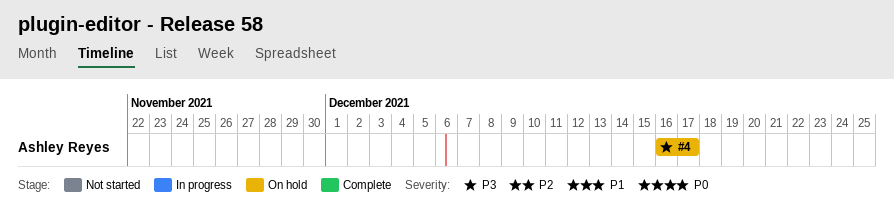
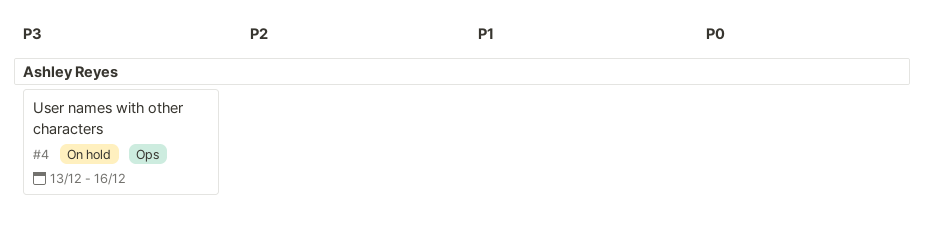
#4, start: Dec 16 -> Dec 13
#4, due: Dec 17 -> Dec 16

